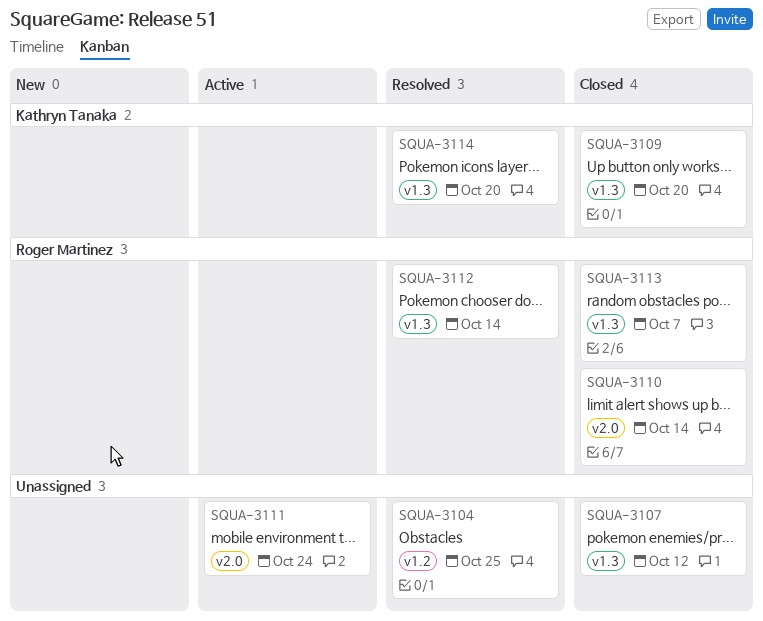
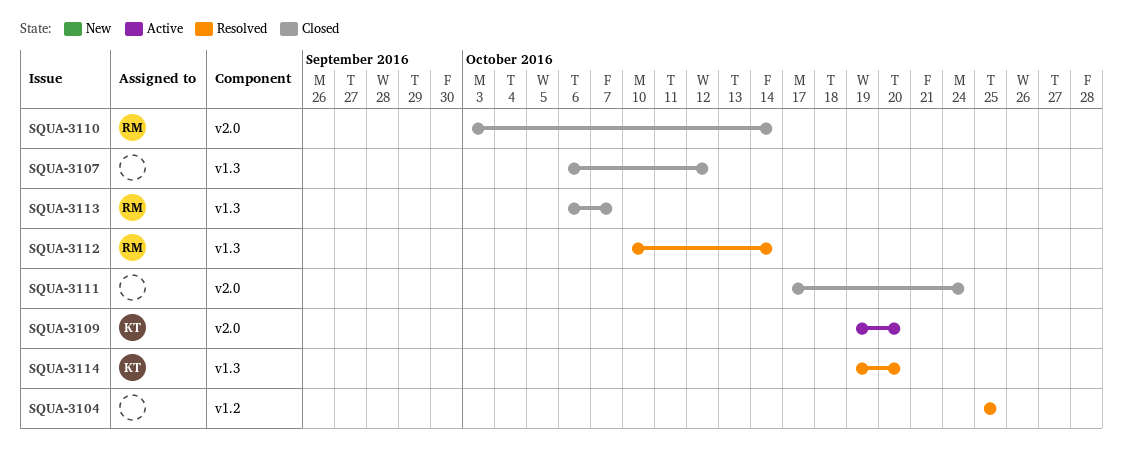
SQUA-3109, status: Closed -> Active
SQUA-3109, label: v1.3 -> v2.0
SQUA-3111, status: Active -> Closed

